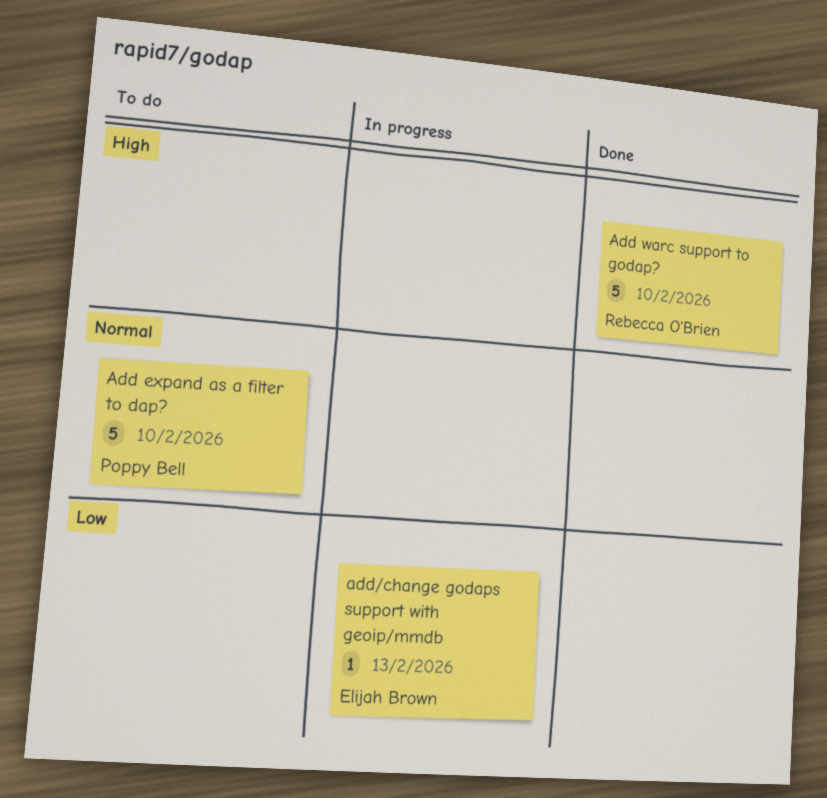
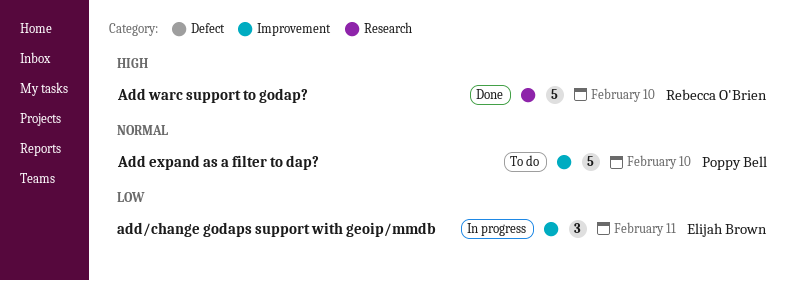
add/change godaps support with geoip/mmdb, estimate: 1 -> 3
add/change godaps support with geoip/mmdb, due: Feb 13 -> Feb 11

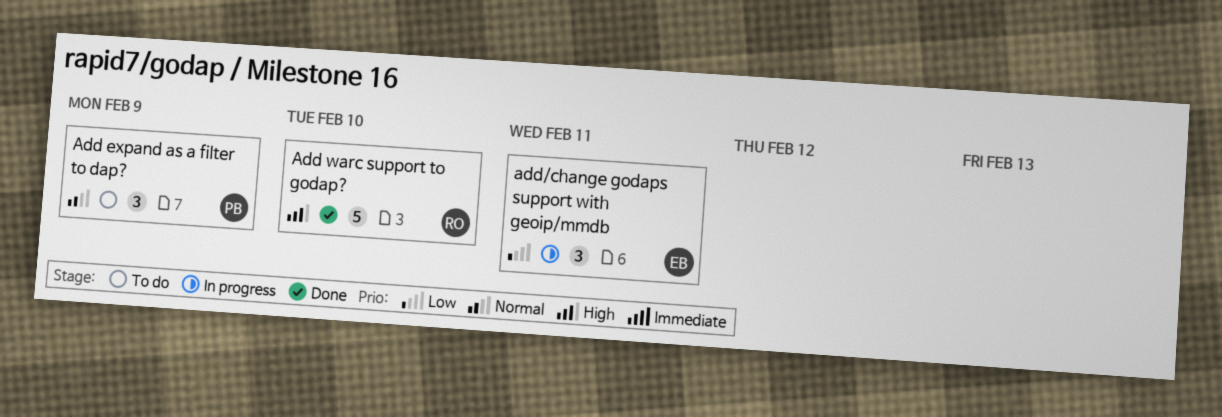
Add expand as a filter to dap?, estimate: 5 -> 3
Add expand as a filter to dap?, due: Feb 10 -> Feb 9

